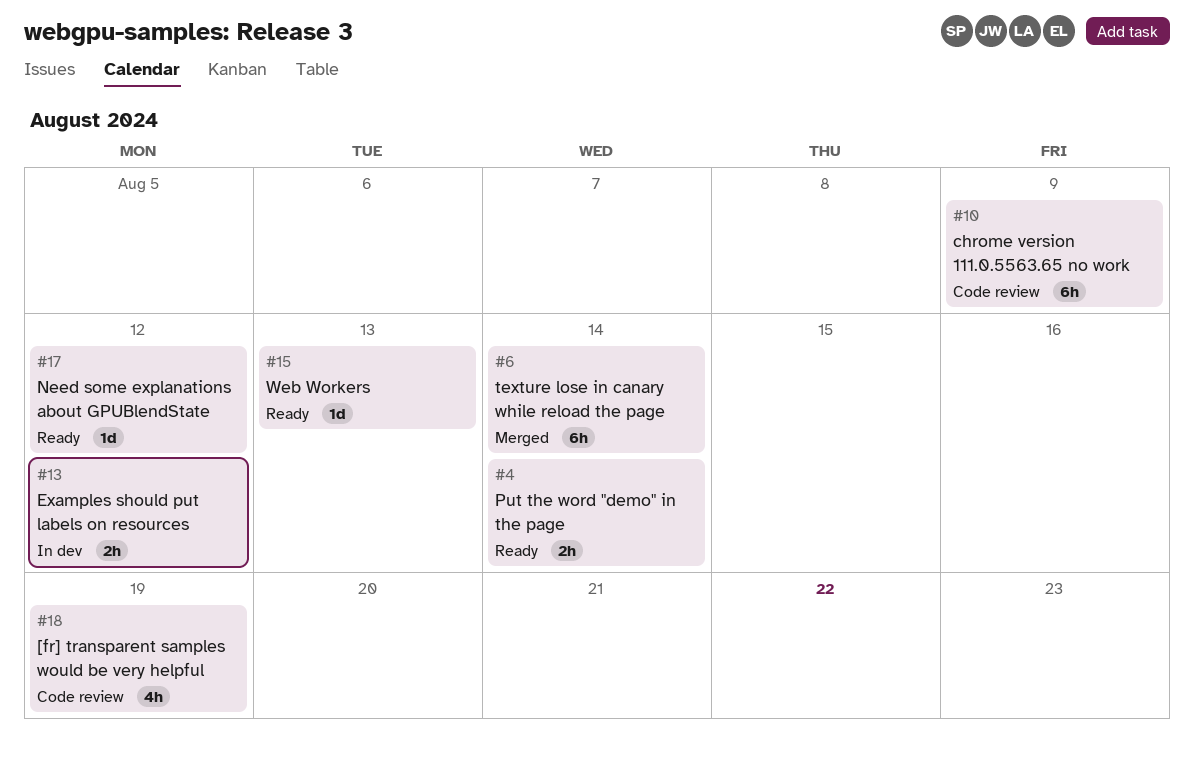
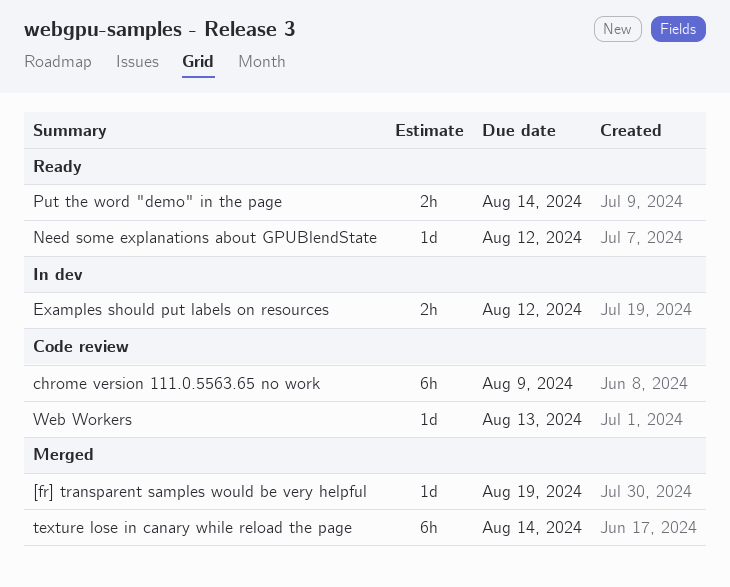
[fr] transparent samples would be very helpful, status: Code review -> Merged
[fr] transparent samples would be very helpful, estimate: 4h -> 1d
Web Workers, status: Ready -> Code review

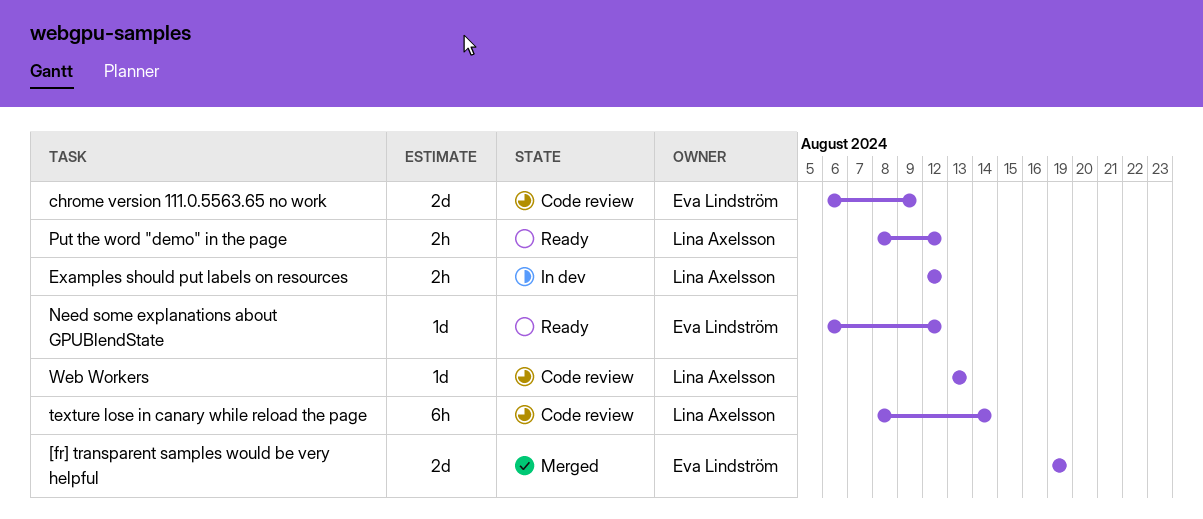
[fr] transparent samples would be very helpful, estimate: 1d -> 2d
chrome version 111.0.5563.65 no work, estimate: 6h -> 2d
Put the word "demo" in the page, due: Aug 14 -> Aug 12
texture lose in canary while reload the page, status: Merged -> Code review

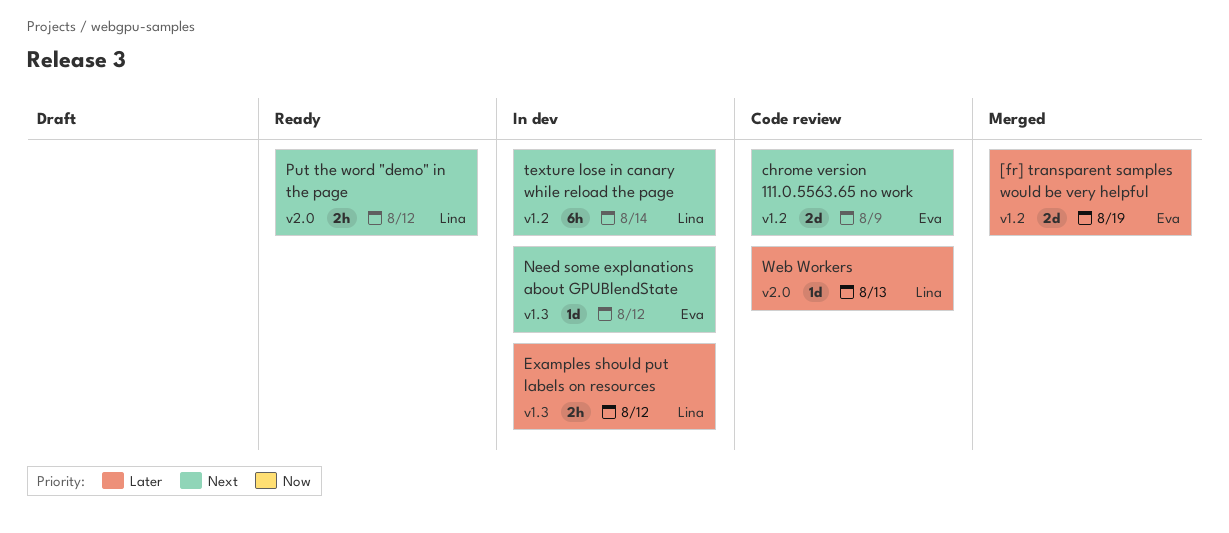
Need some explanations about GPUBlendState, status: Ready -> In dev
texture lose in canary while reload the page, status: Code review -> In dev

